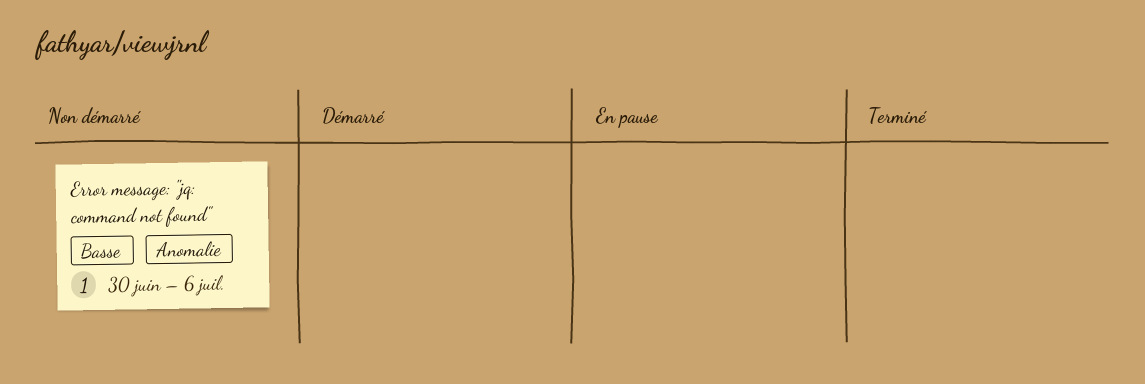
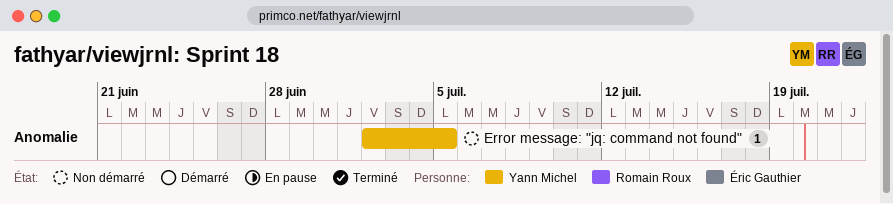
Error message: "jq: command not found", start: Jun 30 -> Jul 2
Error message: "jq: command not found", due: Jul 6 -> Jul 5

